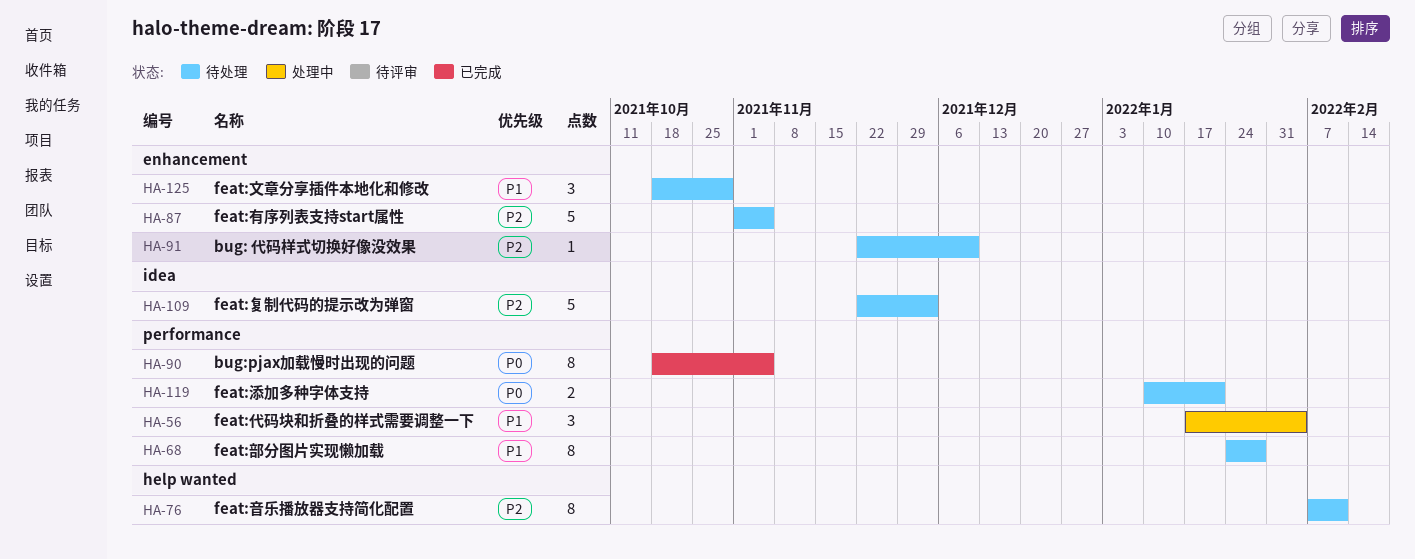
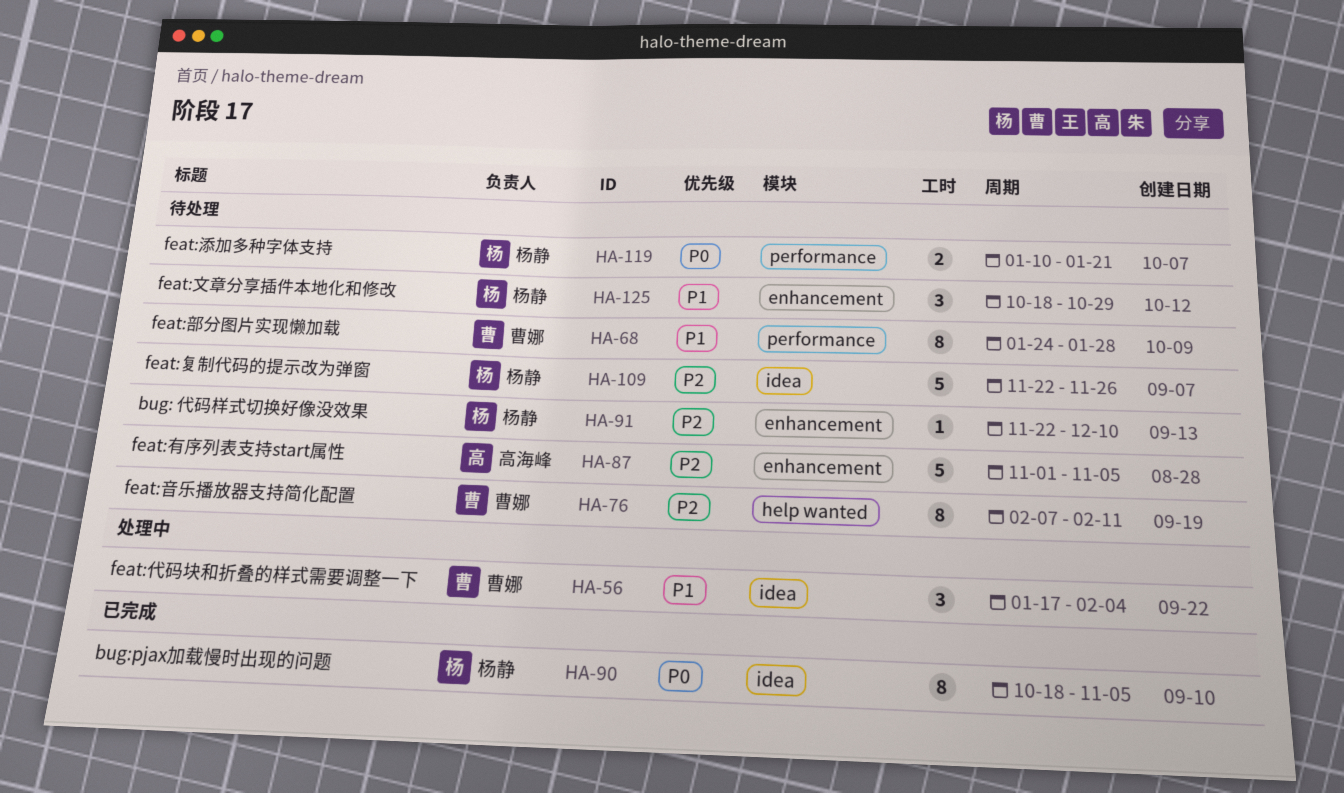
HA-56, label: performance -> idea
HA-90, label: performance -> idea
HA-109, due: Dec 3 -> Nov 26

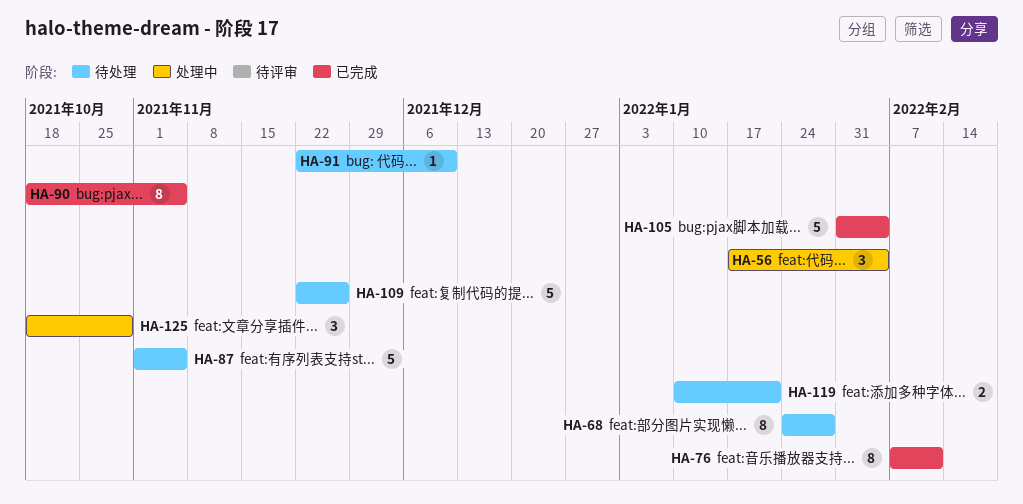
HA-76, status: 待处理 -> 已完成
HA-105: none -> present
HA-125, status: 待处理 -> 处理中

